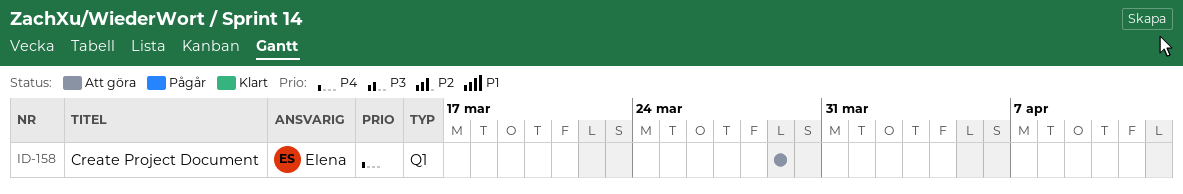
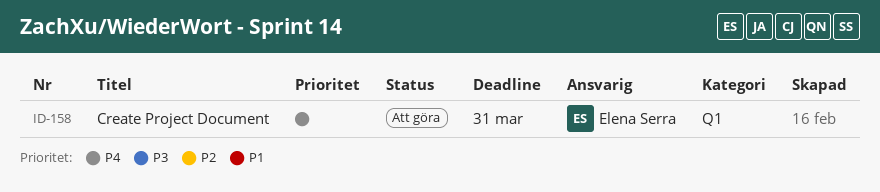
ID-158, due: Mar 29 -> Mar 31

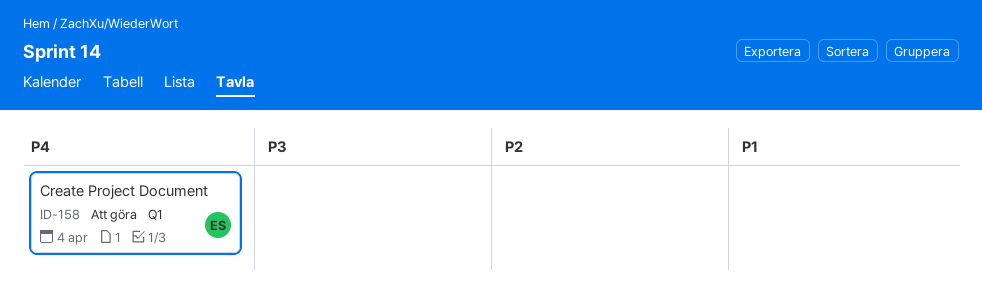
ID-158, due: Mar 31 -> Apr 4

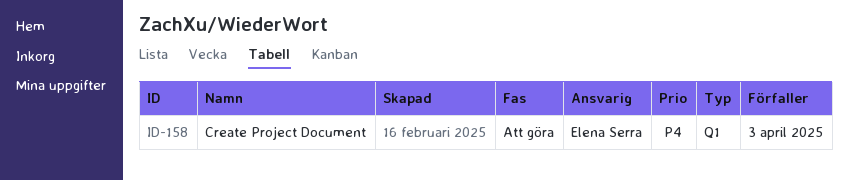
ID-158, due: Apr 4 -> Apr 3

